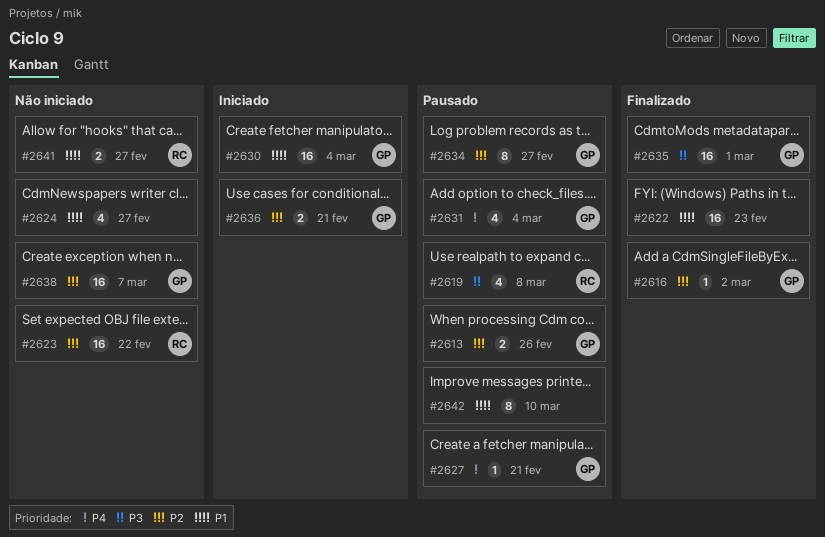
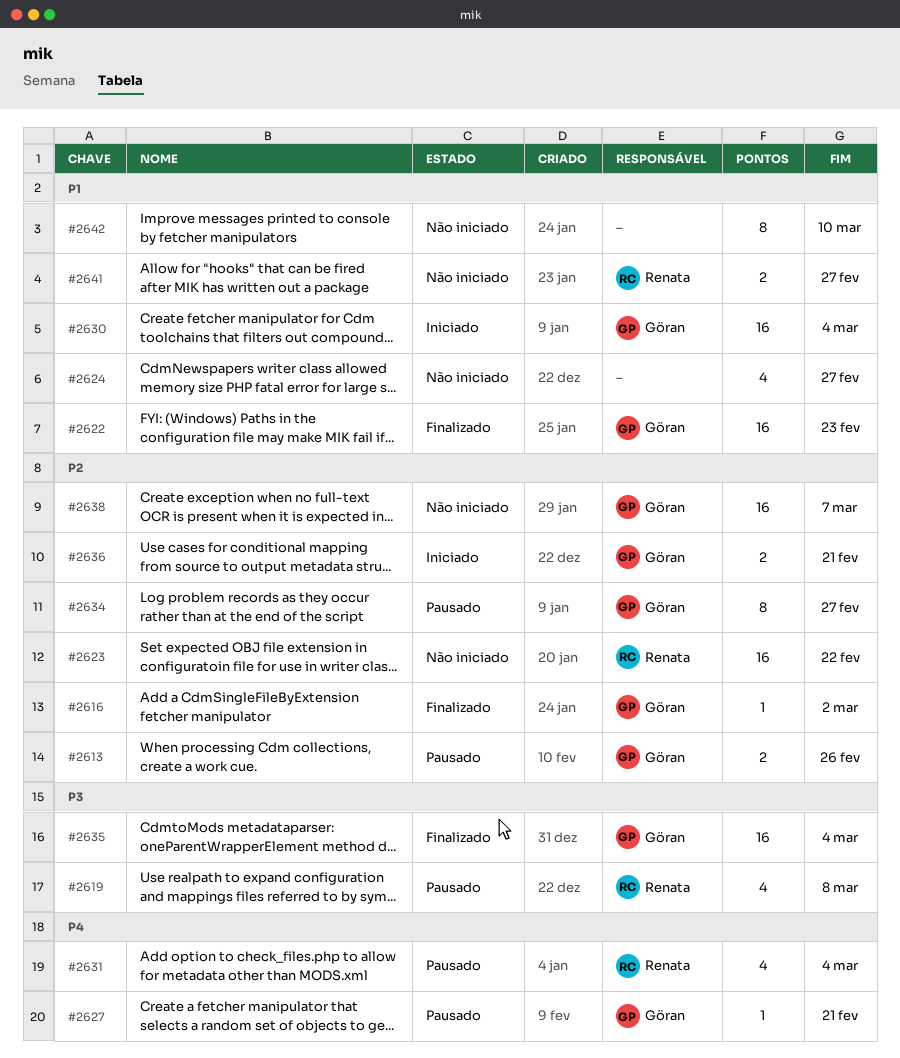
#2622, owner: none -> Göran
#2631, owner: Göran -> Renata
#2635, due: Mar 1 -> Mar 4
#2642, status: Pausado -> Não iniciado

